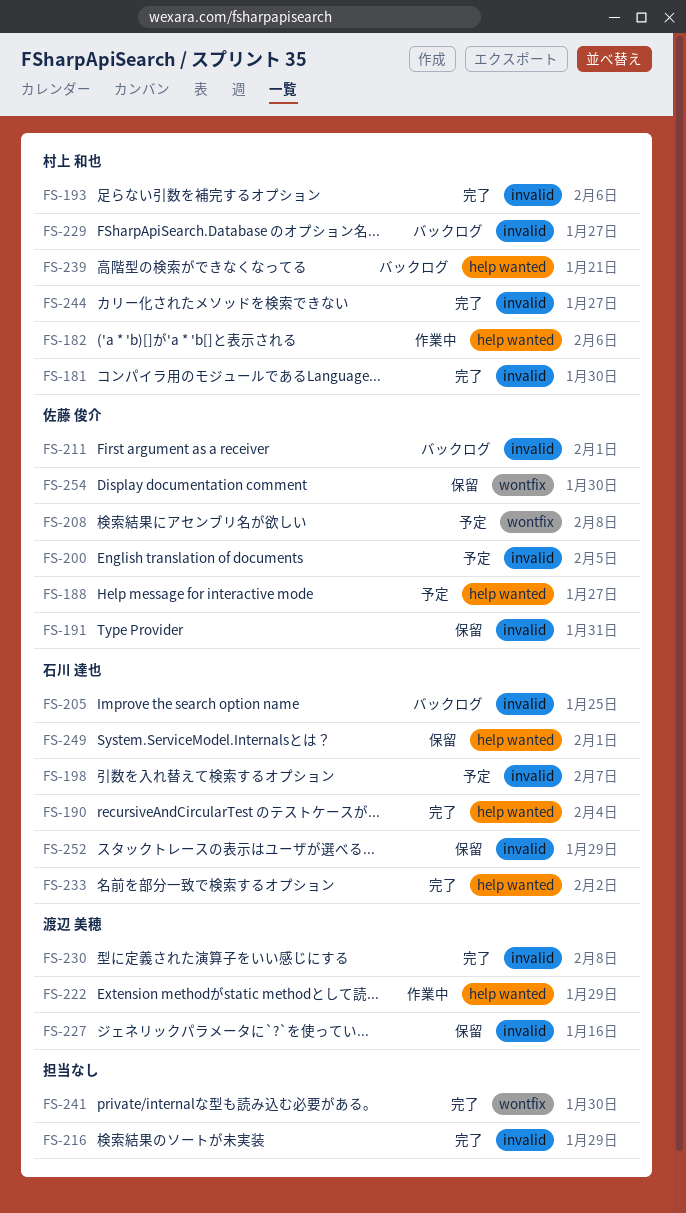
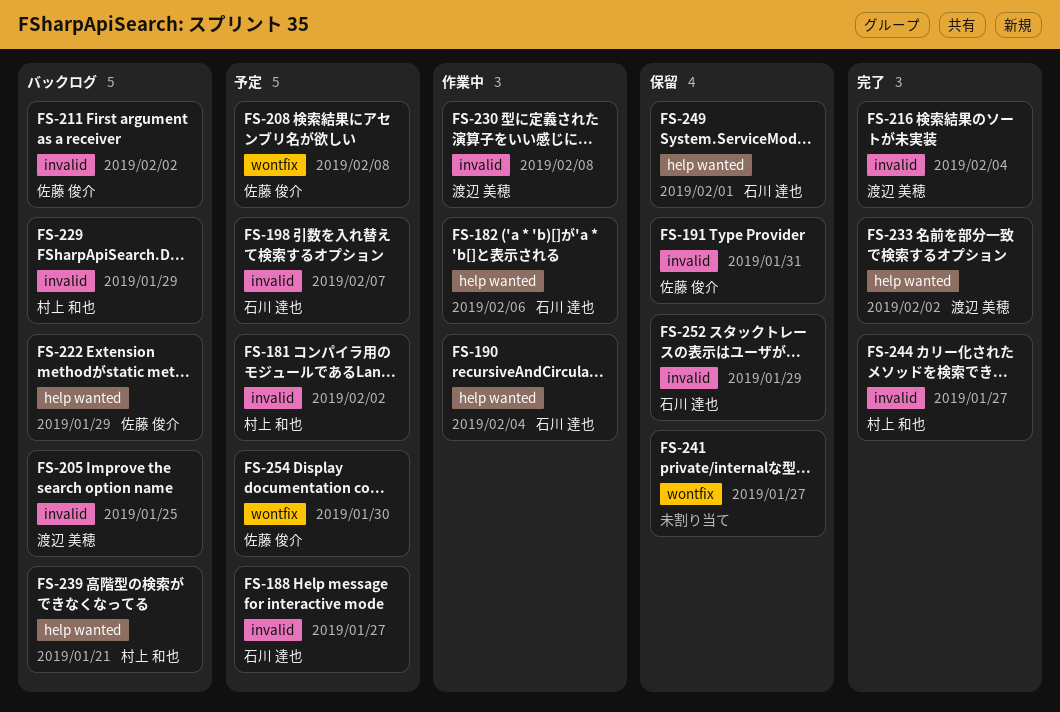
FS-181, status: 完了 -> 予定
FS-181, due: Jan 30 -> Feb 2
FS-182, owner: 村上 和也 -> 石川 達也
FS-188, owner: 佐藤 俊介 -> 石川 達也
FS-188, label: help wanted -> invalid
FS-190, status: 完了 -> 作業中
FS-193: present -> none
FS-200: present -> none
FS-205, owner: 石川 達也 -> 渡辺 美穂
FS-211, due: Feb 1 -> Feb 2
FS-216, owner: none -> 渡辺 美穂
FS-216, due: Jan 29 -> Feb 4
FS-222, status: 作業中 -> バックログ
FS-222, owner: 渡辺 美穂 -> 佐藤 俊介
FS-227: present -> none
FS-229, due: Jan 27 -> Jan 29
FS-230, status: 完了 -> 作業中
FS-233, owner: 石川 達也 -> 渡辺 美穂
FS-241, status: 完了 -> 保留
FS-241, due: Jan 30 -> Jan 27
FS-254, status: 保留 -> 予定

